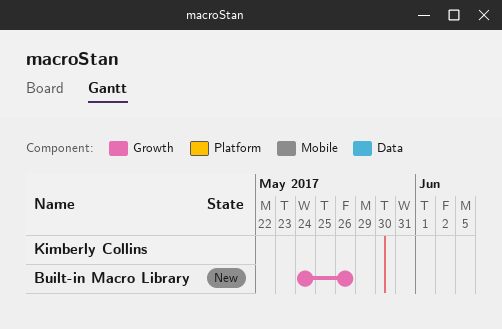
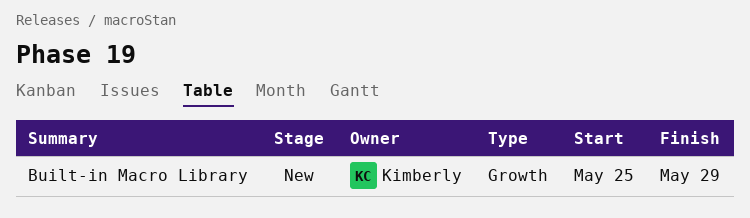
Built-in Macro Library, start: May 24 -> May 25
Built-in Macro Library, due: May 26 -> May 29

